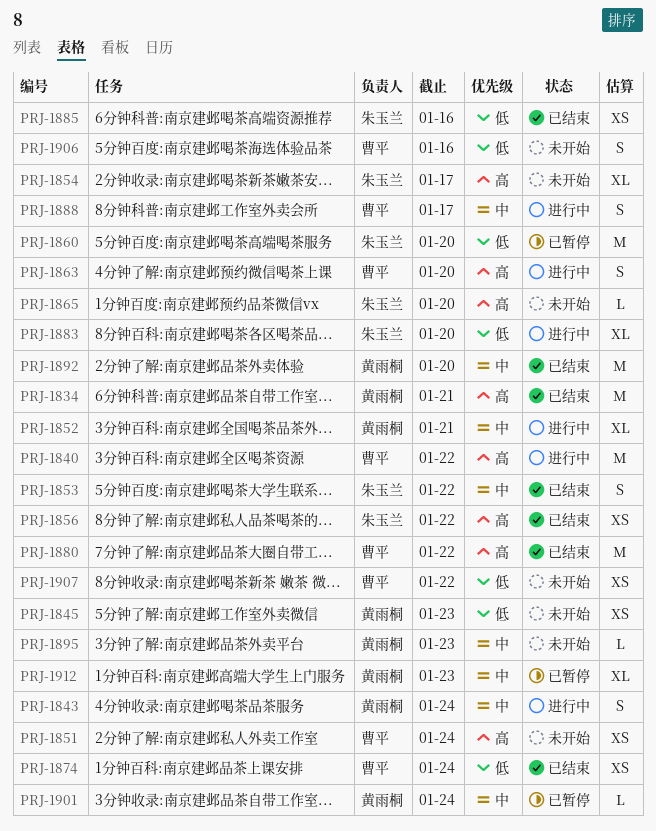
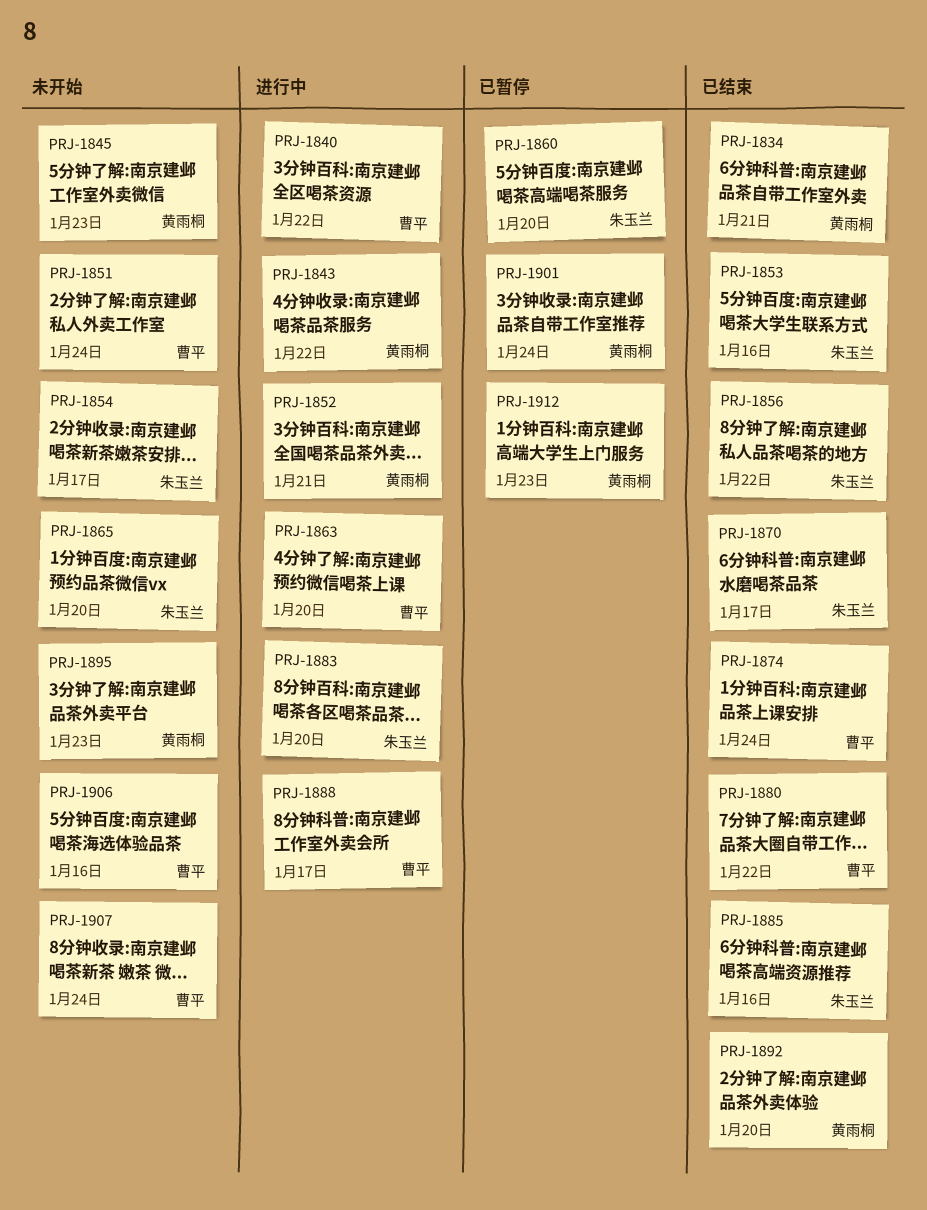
PRJ-1843, due: Jan 24 -> Jan 22
PRJ-1853, due: Jan 22 -> Jan 16
PRJ-1870: none -> present
PRJ-1907, due: Jan 22 -> Jan 24

